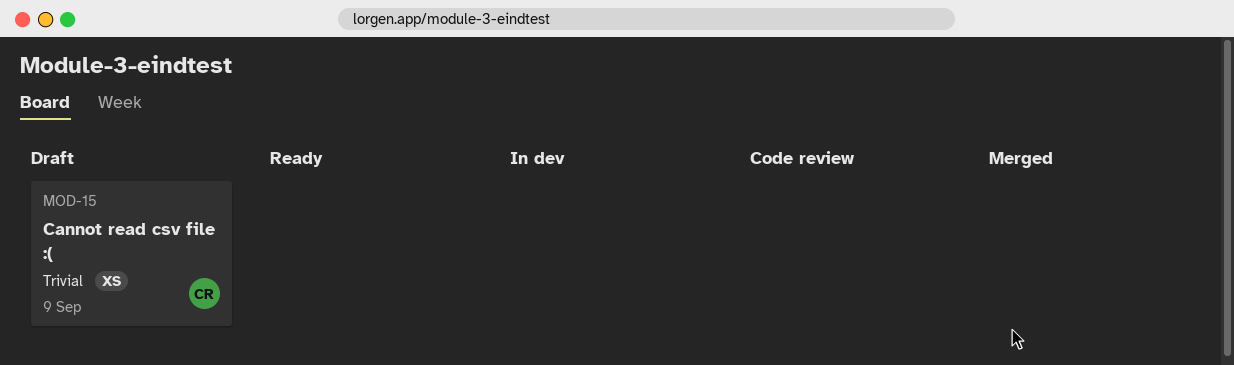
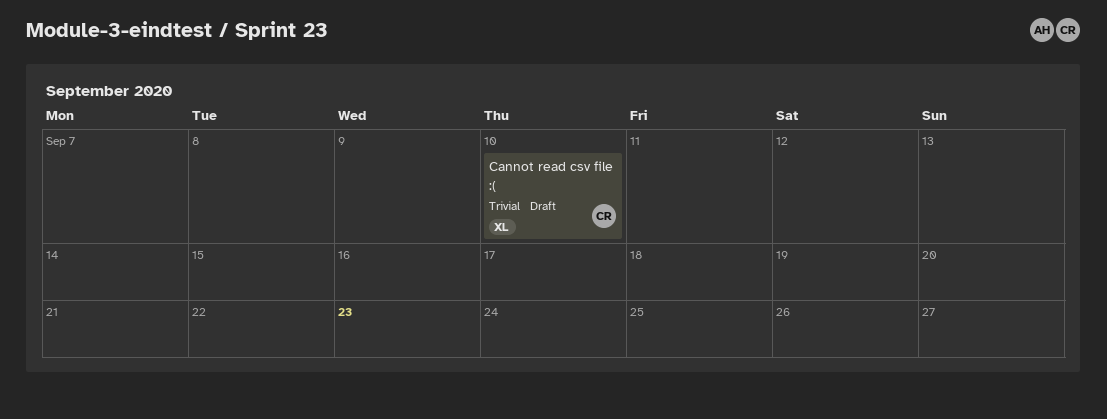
Cannot read csv file :(, estimate: XS -> XL
Cannot read csv file :(, due: Sep 9 -> Sep 10

